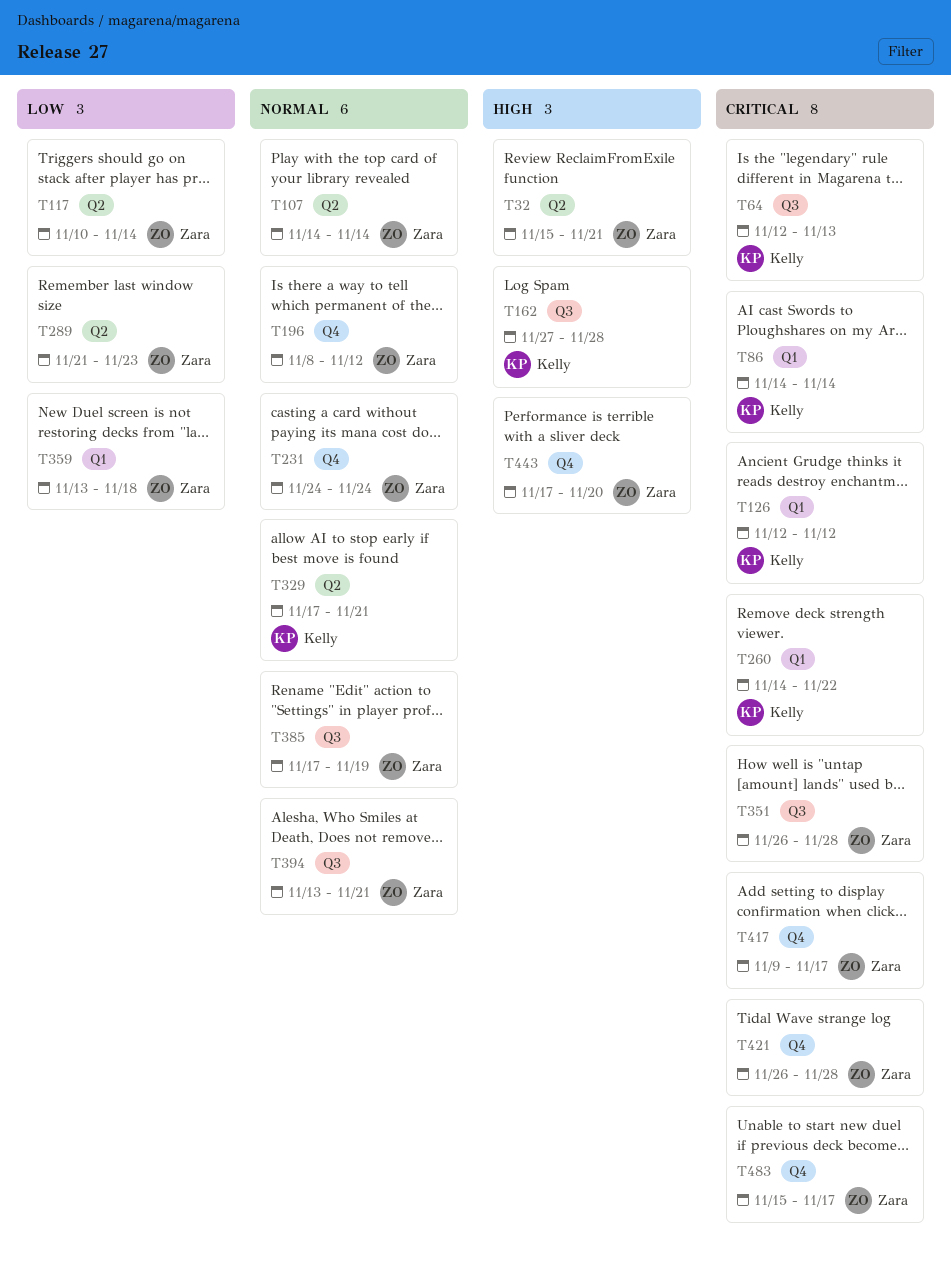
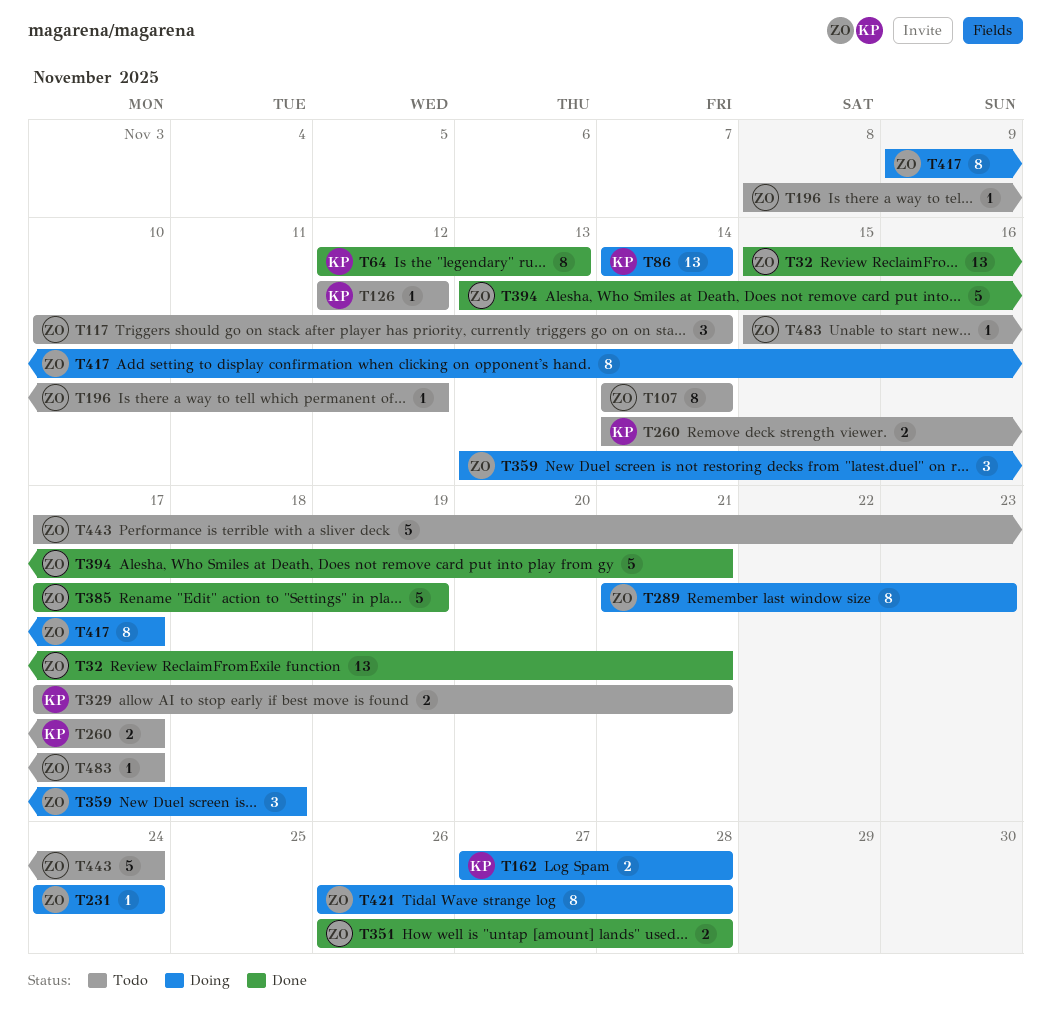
T260, due: Nov 22 -> Nov 17
T443, due: Nov 20 -> Nov 24

